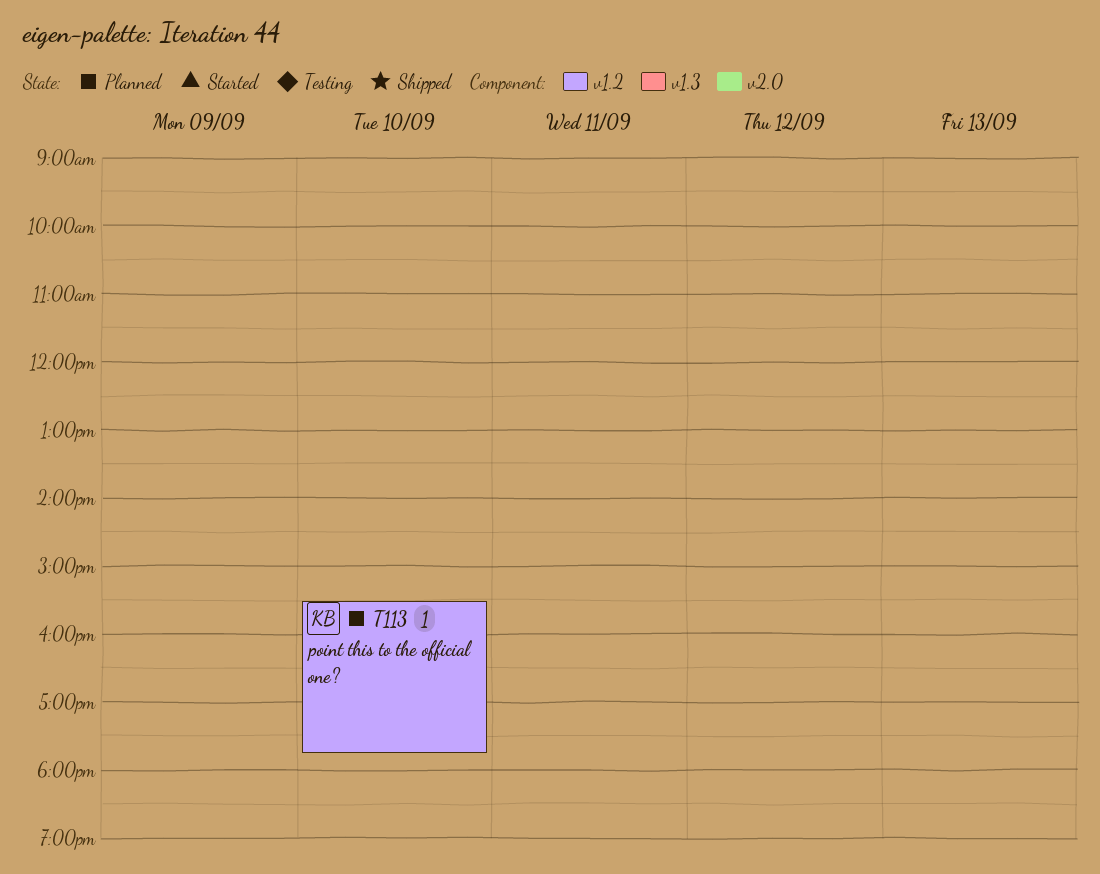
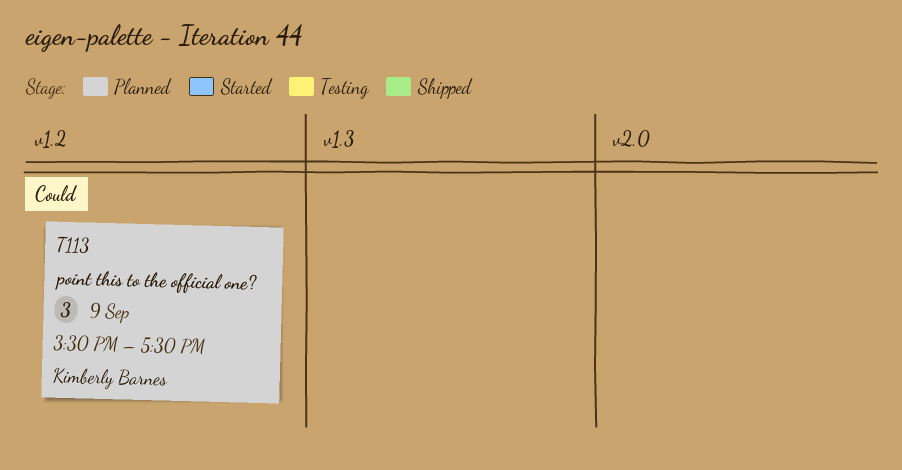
T113, estimate: 1 -> 3
T113, day: Sep 10 -> Sep 9
T113, ends: 17:45 -> 17:30

